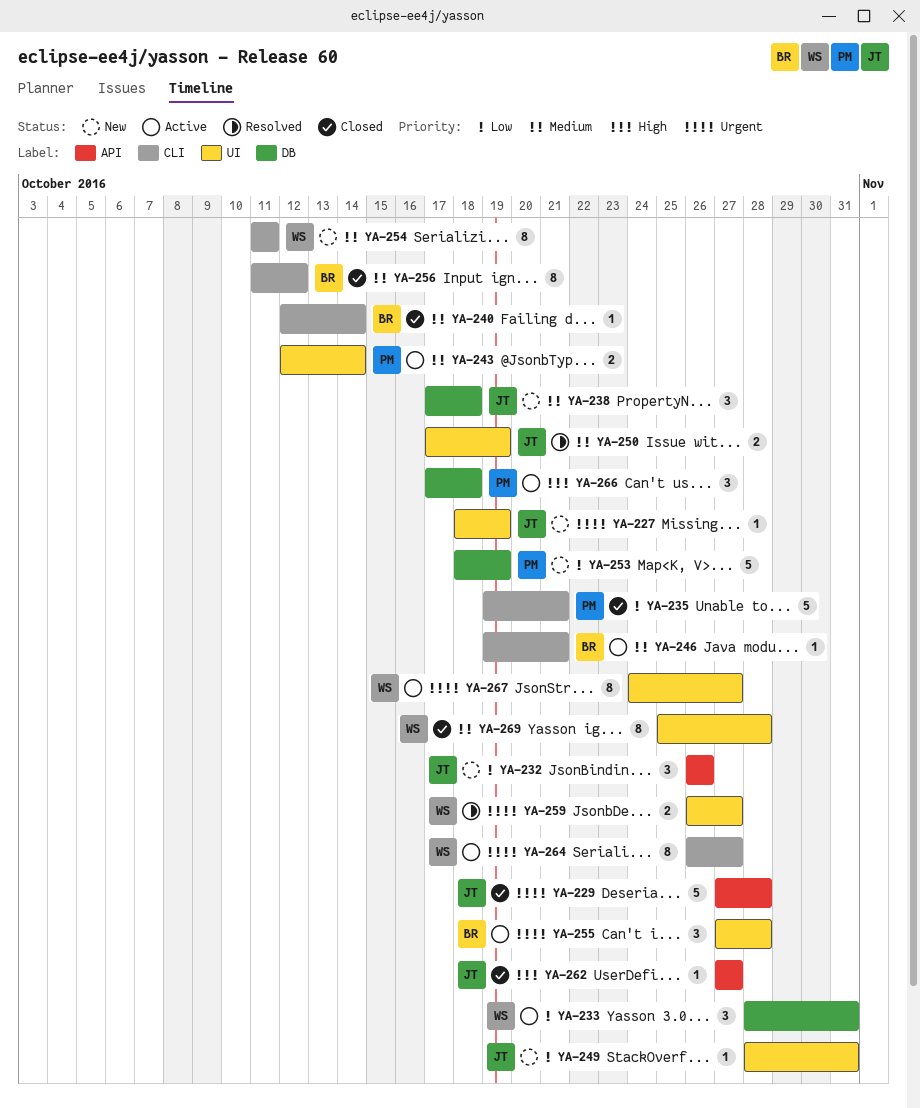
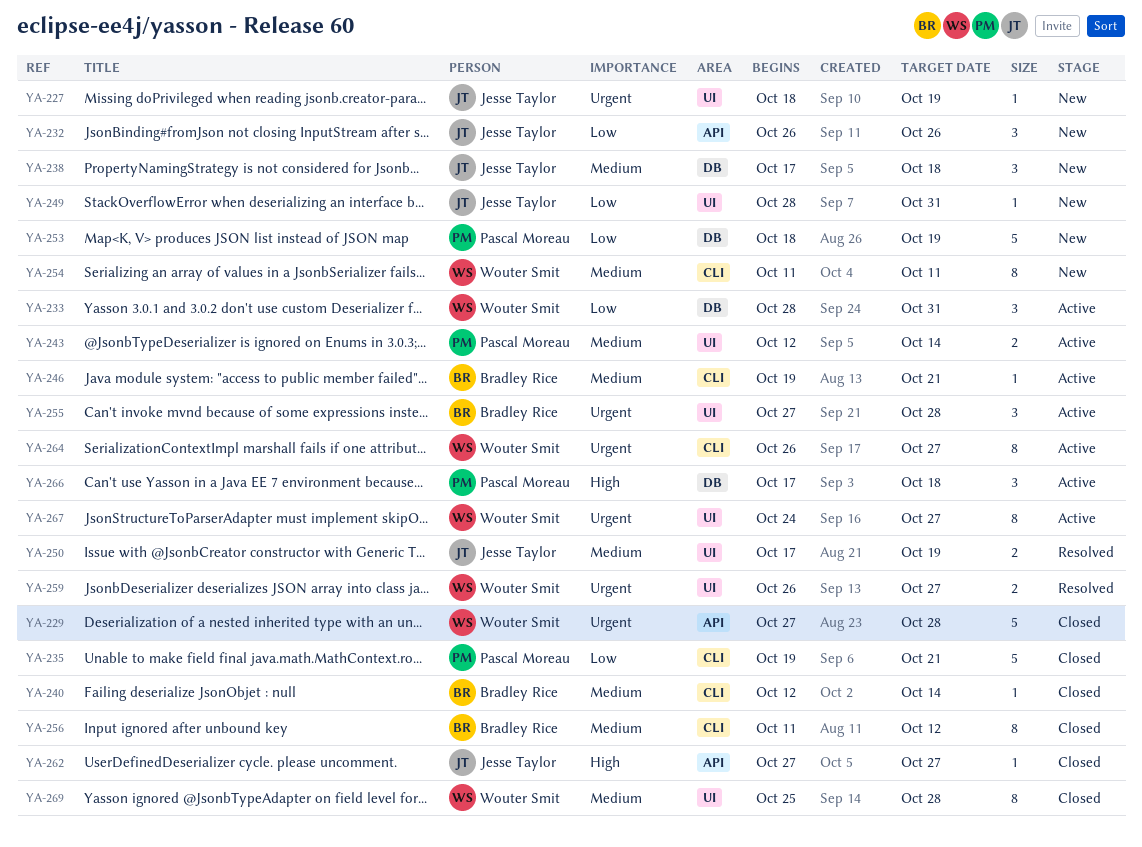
YA-229, owner: Jesse Taylor -> Wouter Smit

